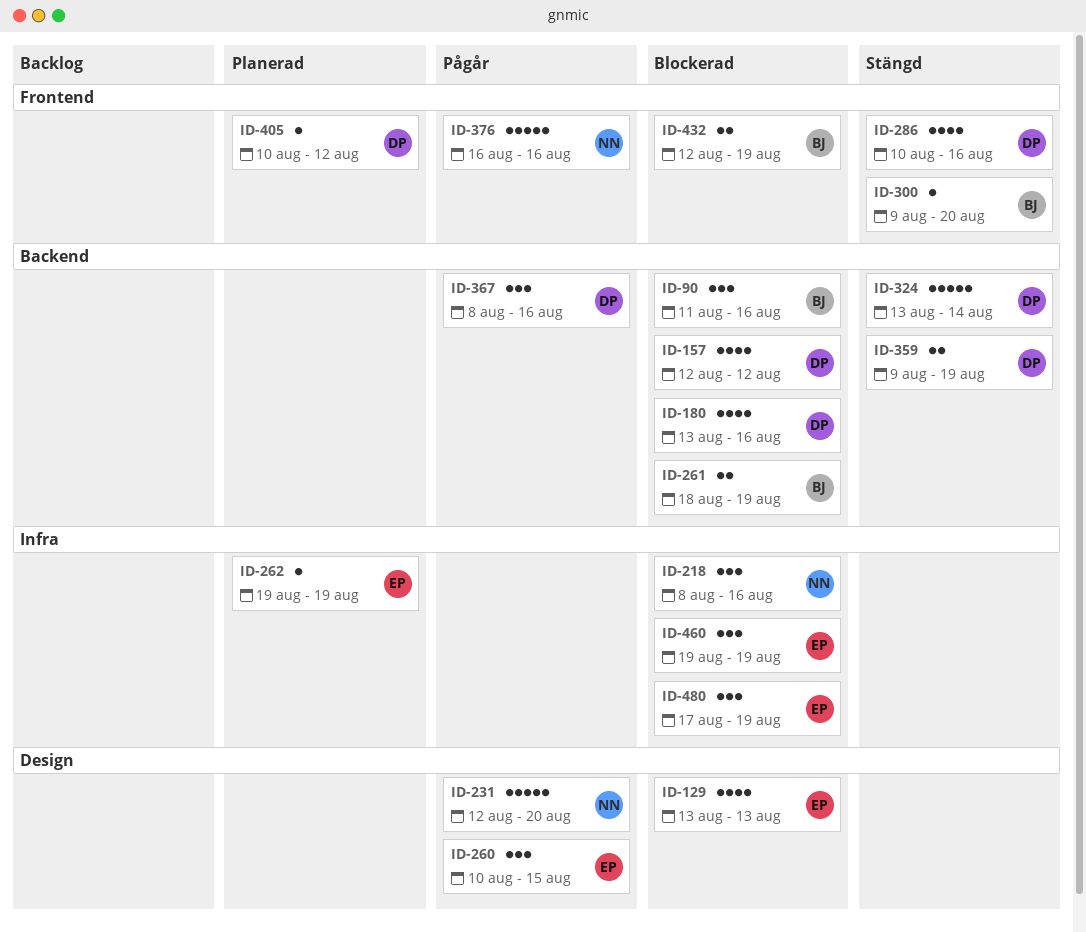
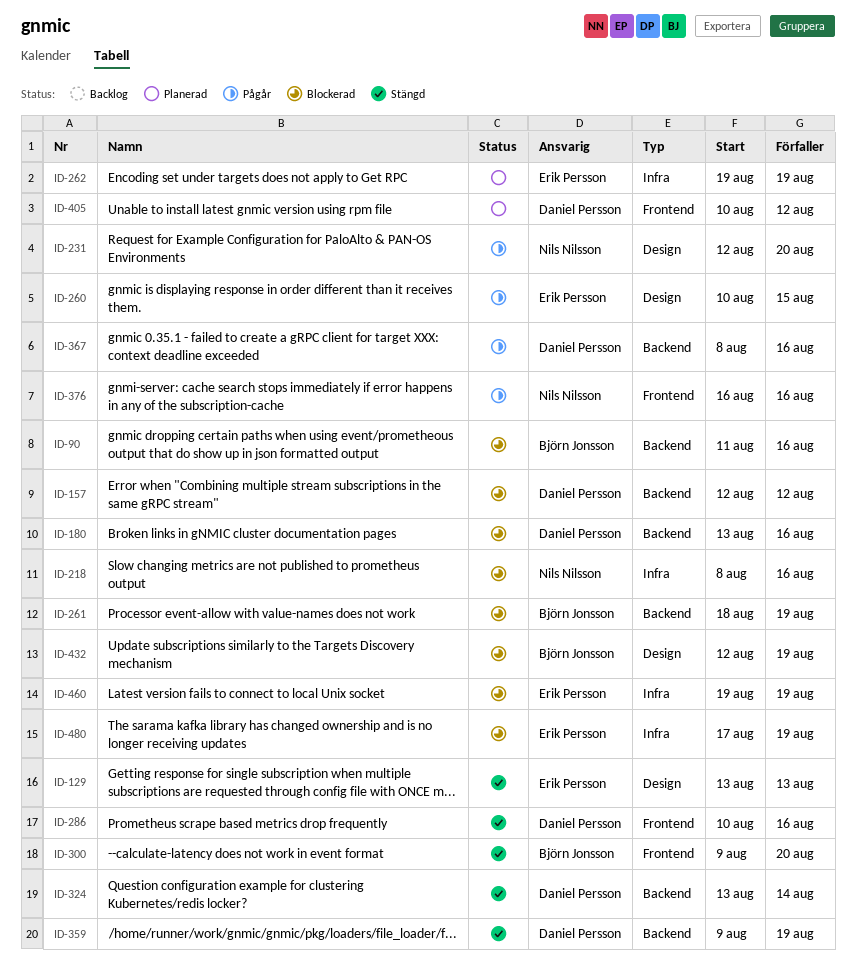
ID-129, status: Blockerad -> Stängd
ID-432, label: Frontend -> Design

